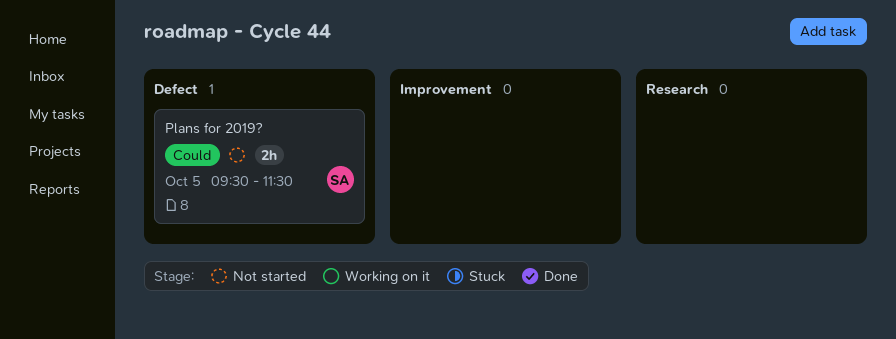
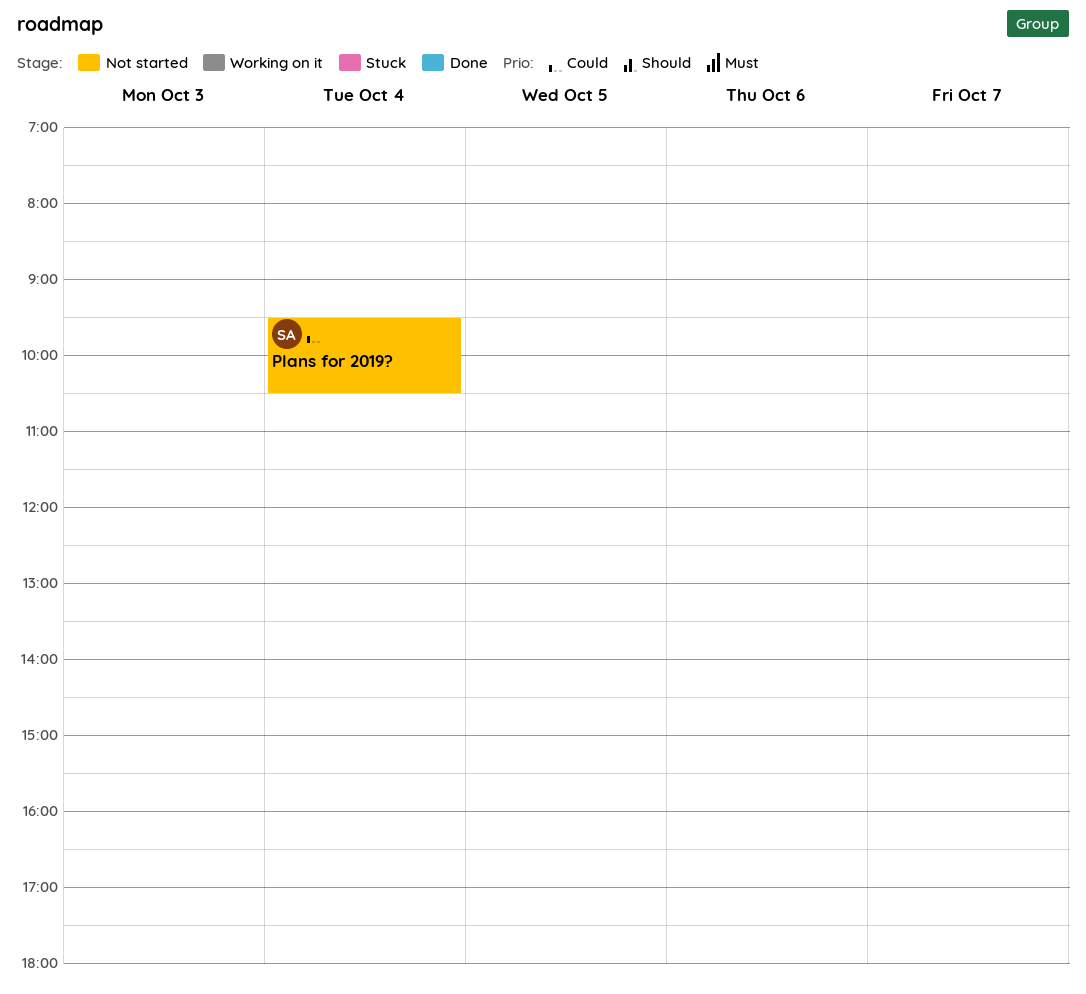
Plans for 2019?, day: Oct 5 -> Oct 4
Plans for 2019?, ends: 11:30 -> 10:30

